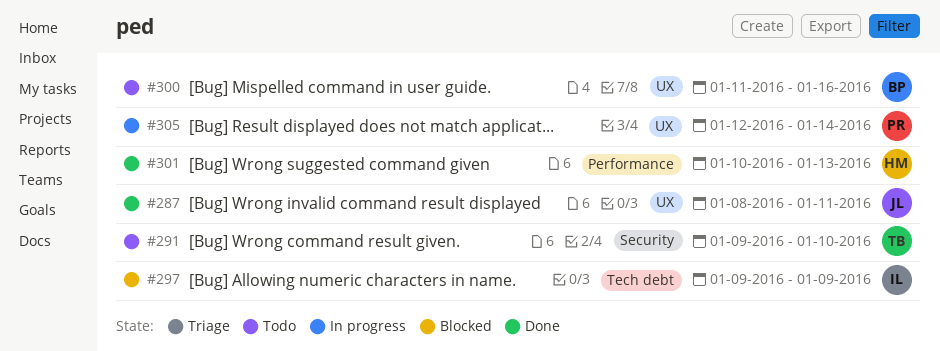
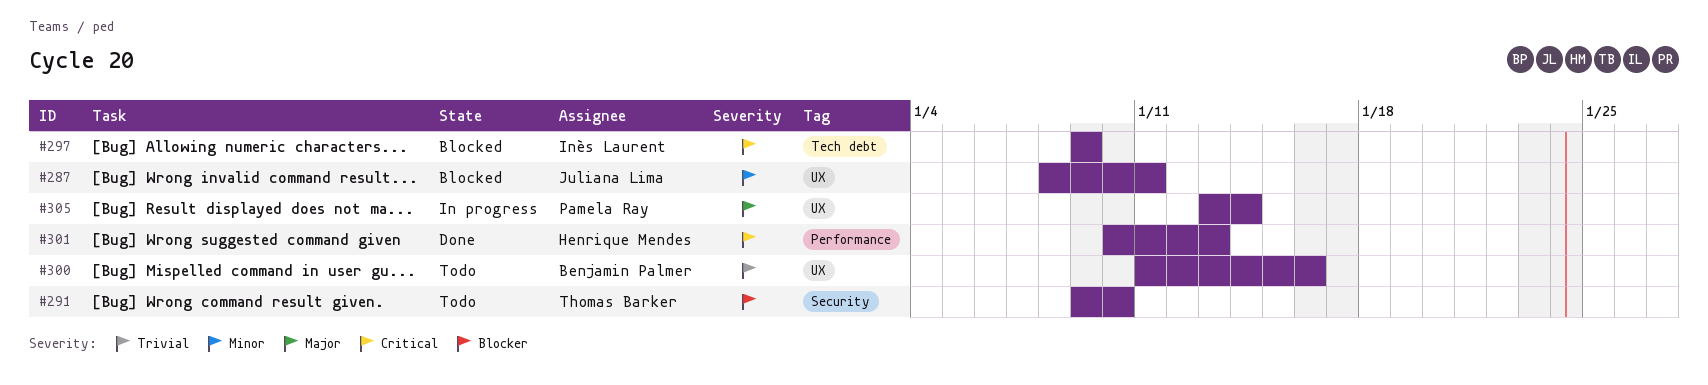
#287, status: Done -> Blocked
#305, start: Jan 12 -> Jan 13

